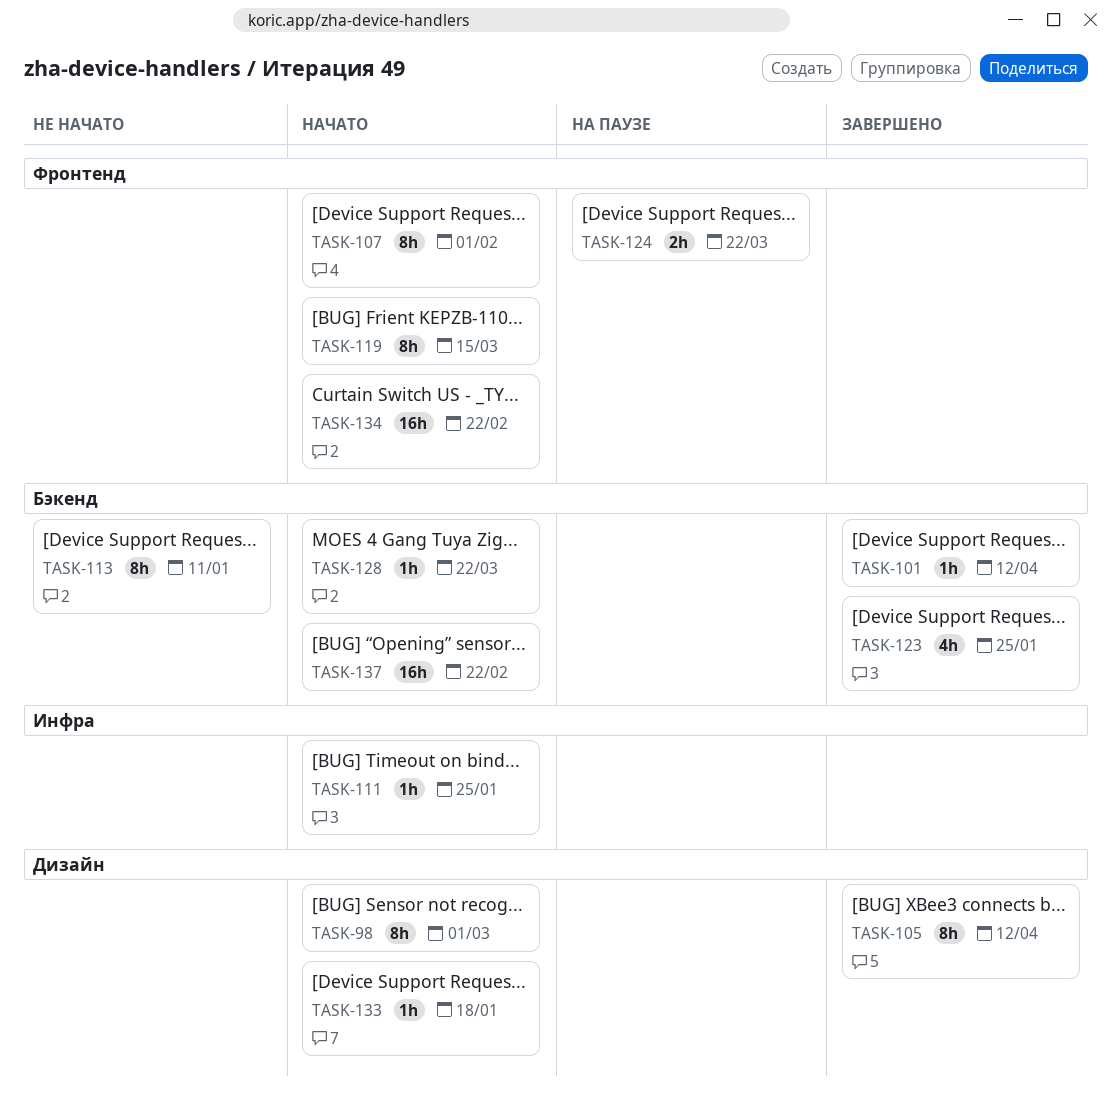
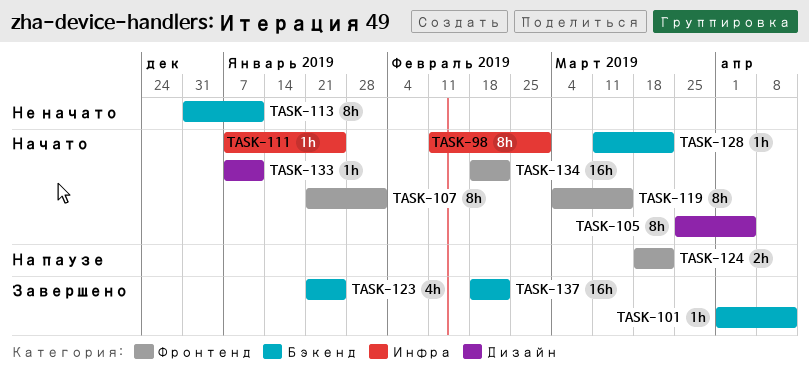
TASK-98, label: Дизайн -> Инфра
TASK-105, status: Завершено -> Начато
TASK-105, due: Apr 12 -> Apr 5
TASK-133, due: Jan 18 -> Jan 11
TASK-137, status: Начато -> Завершено

